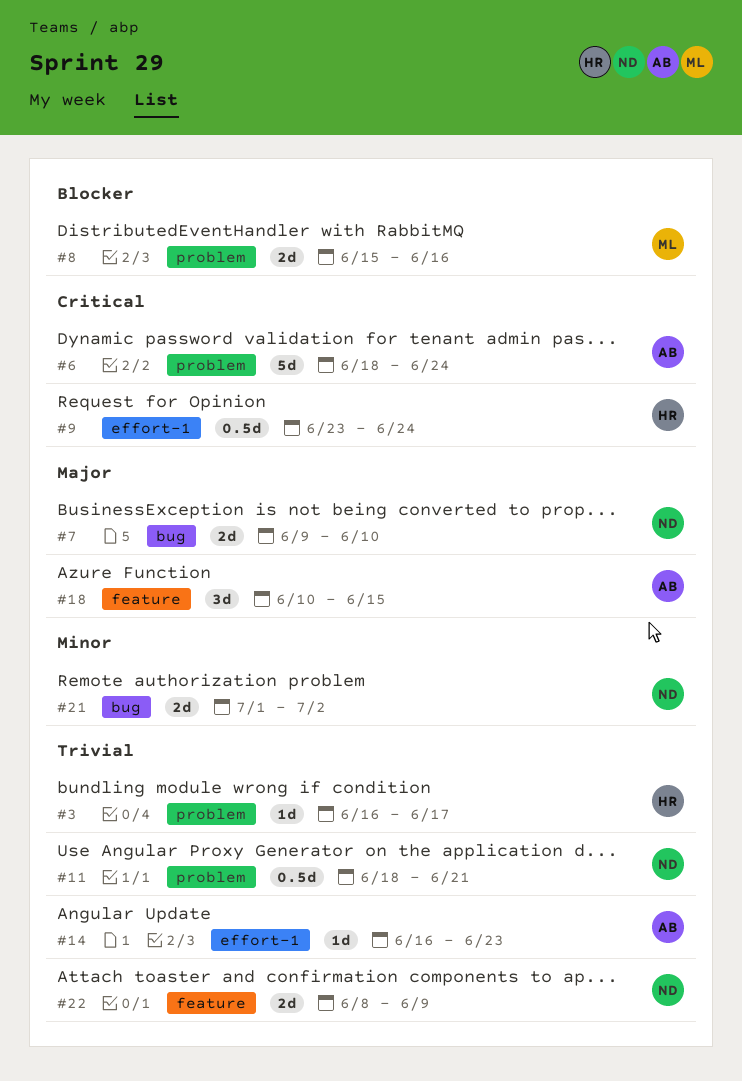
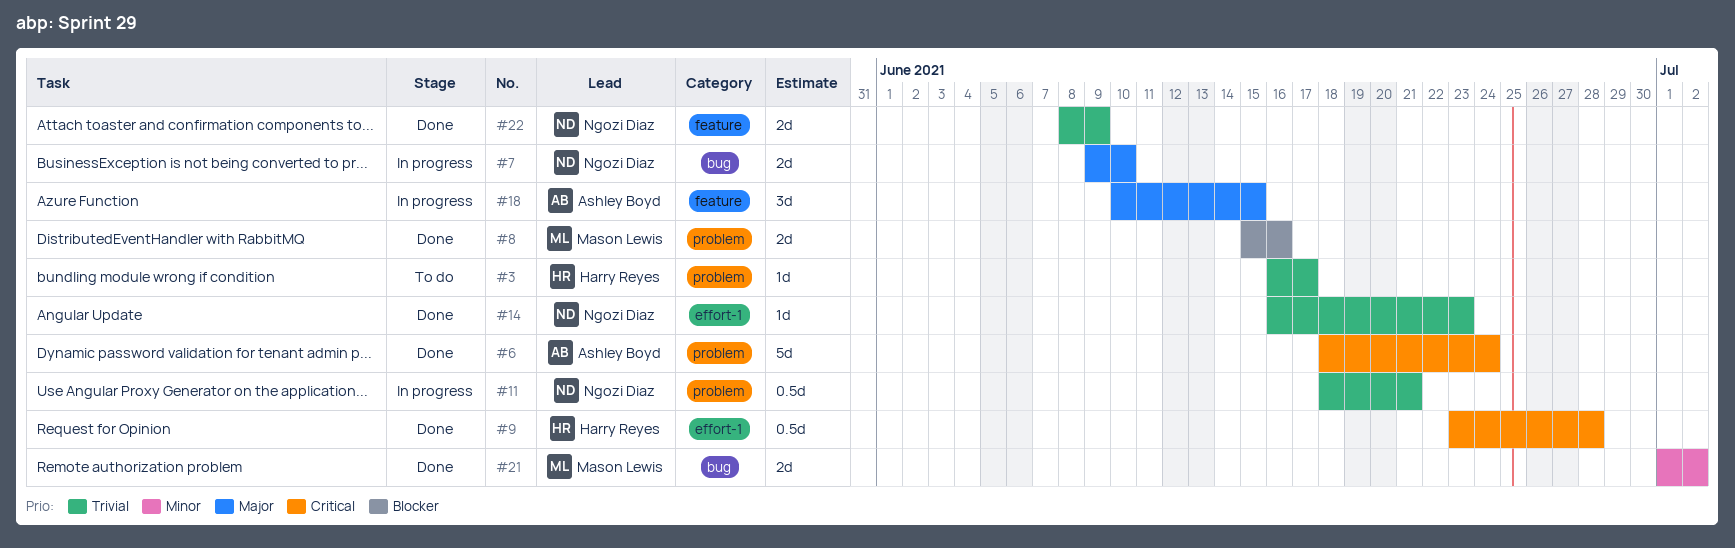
#9, due: Jun 24 -> Jun 28
#14, owner: Ashley Boyd -> Ngozi Diaz
#21, owner: Ngozi Diaz -> Mason Lewis

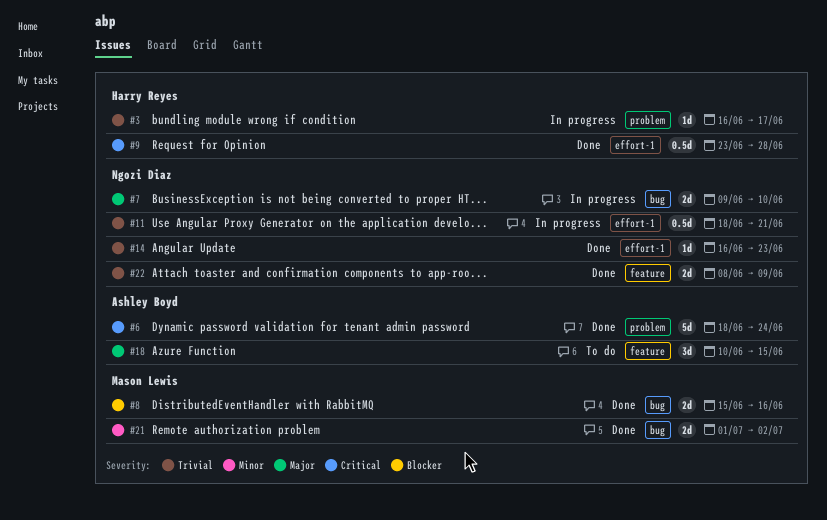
#3, status: To do -> In progress
#8, label: problem -> bug
#11, label: problem -> effort-1
#18, status: In progress -> To do

